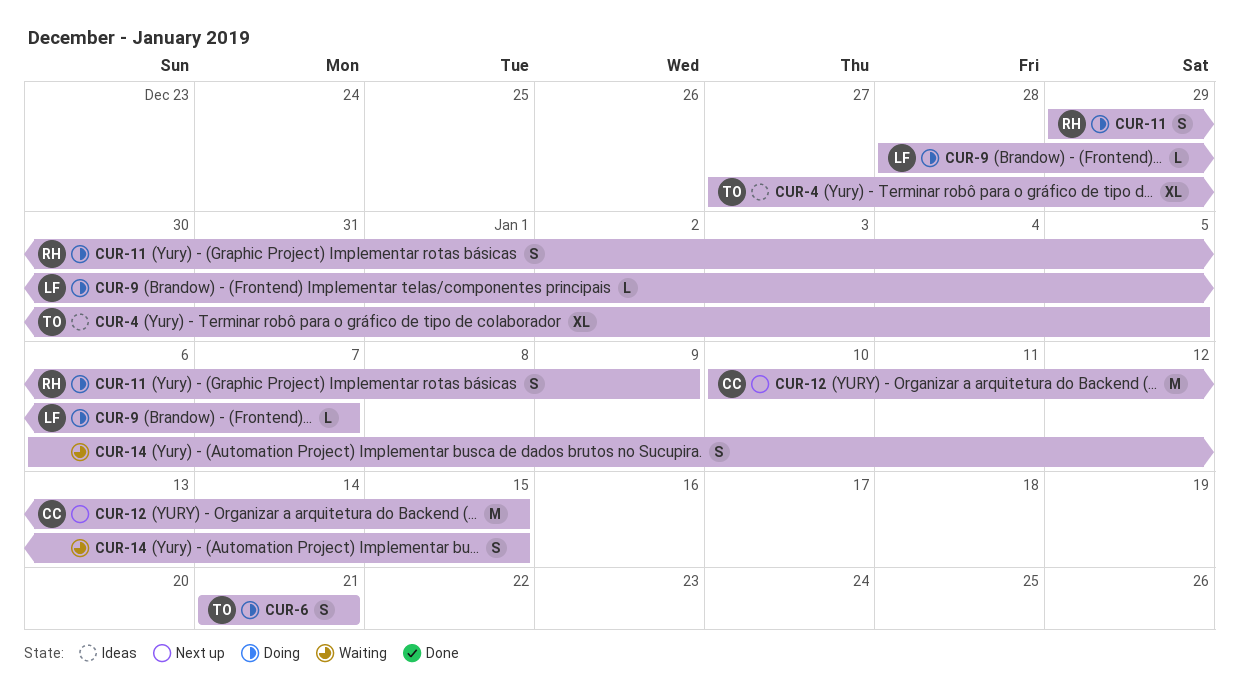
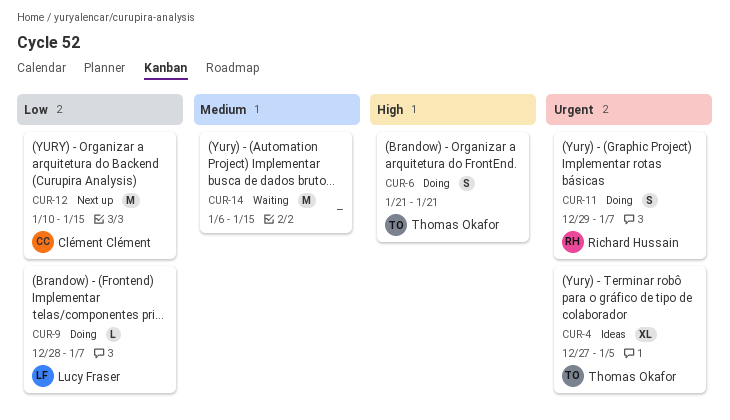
CUR-11, due: Jan 9 -> Jan 7
CUR-14, estimate: S -> M

